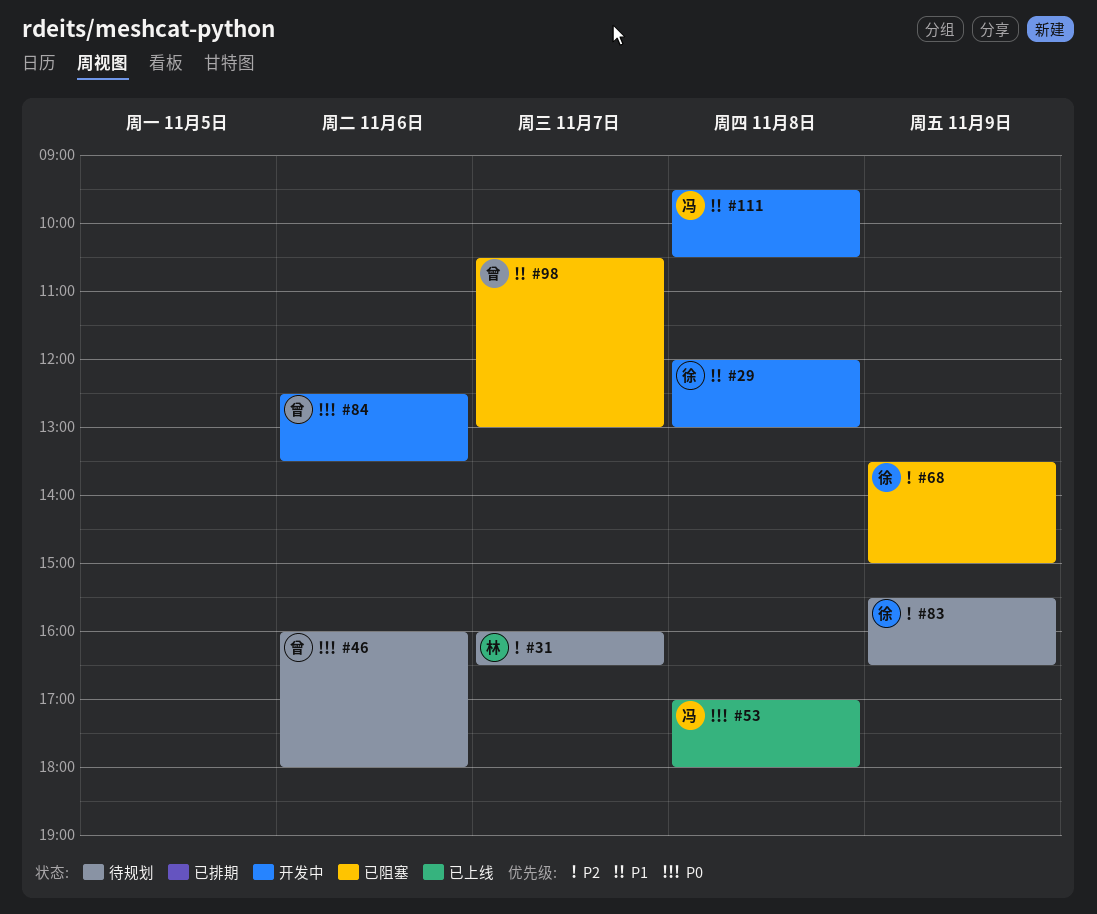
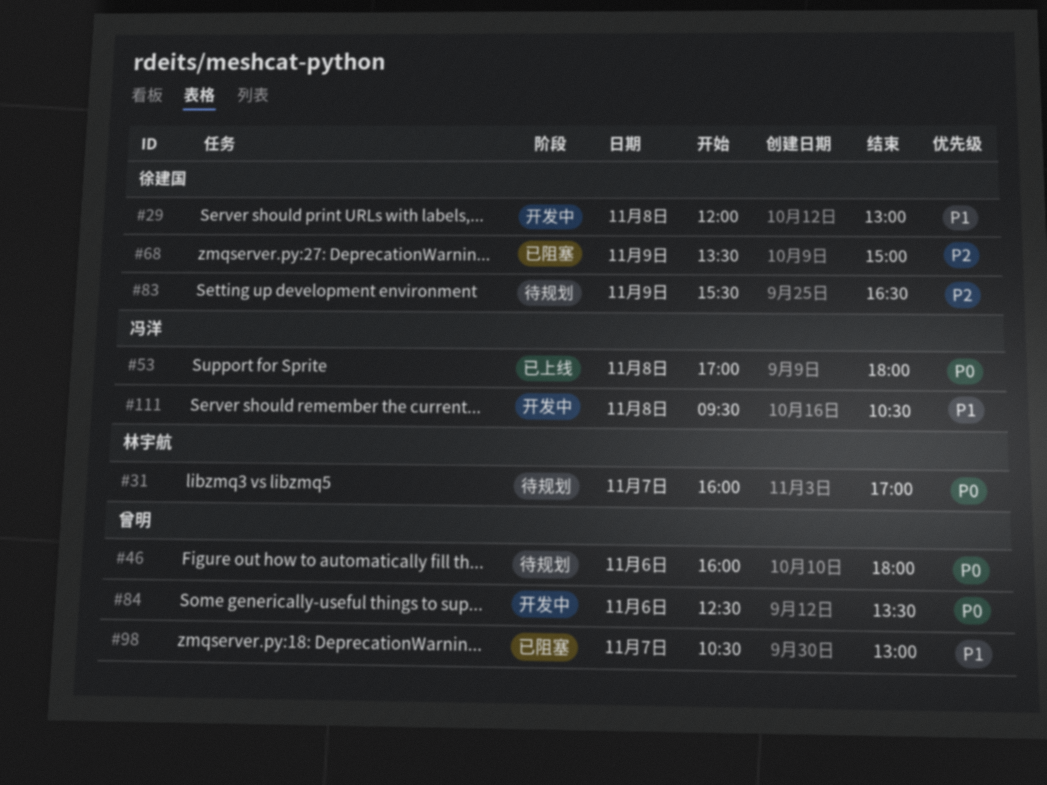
#31, priority: P2 -> P0
#31, ends: 16:30 -> 17:00

